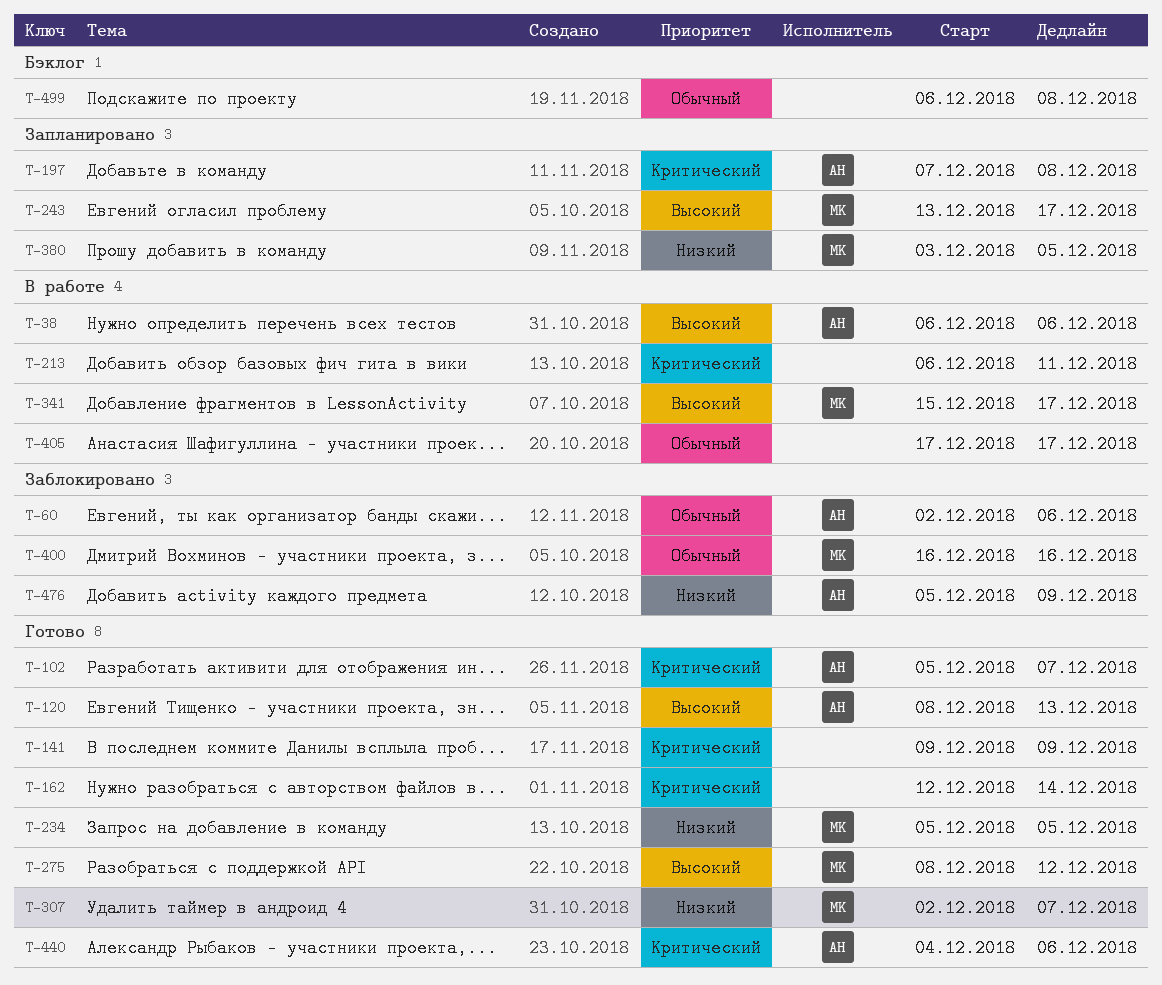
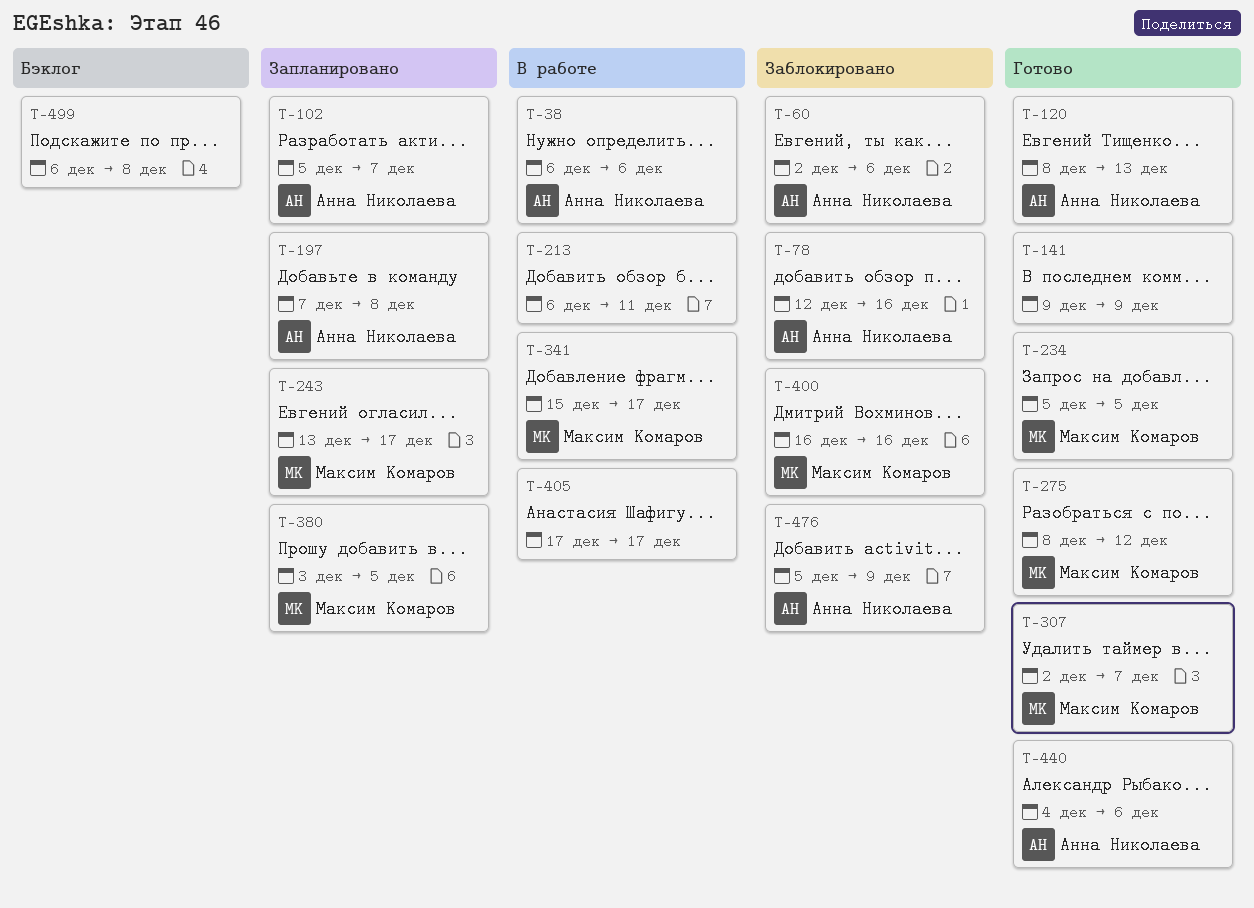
T-78: none -> present
T-102, status: Готово -> Запланировано
T-162: present -> none

